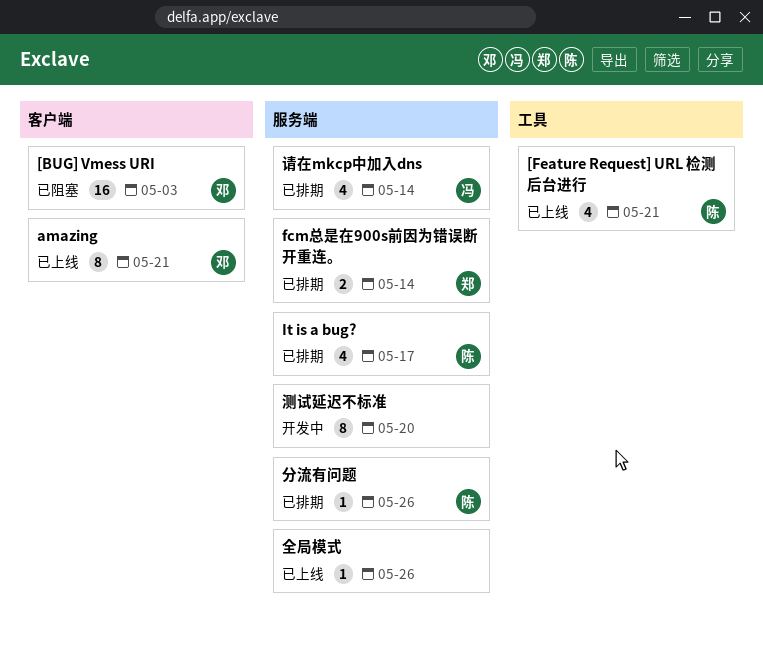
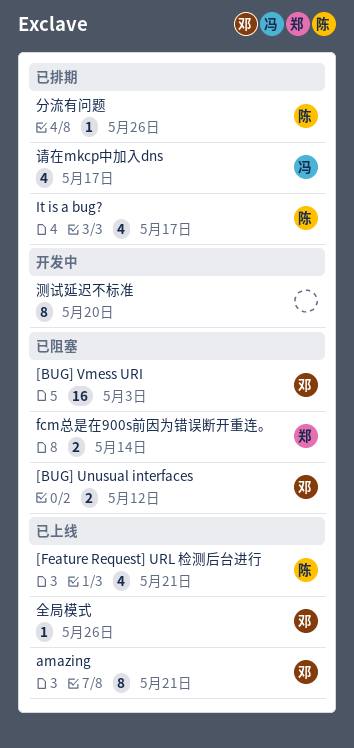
[BUG] Unusual interfaces: none -> present
fcm总是在900s前因为错误断开重连。, status: 已排期 -> 已阻塞
全局模式, owner: none -> 邓
请在mkcp中加入dns, due: May 14 -> May 17

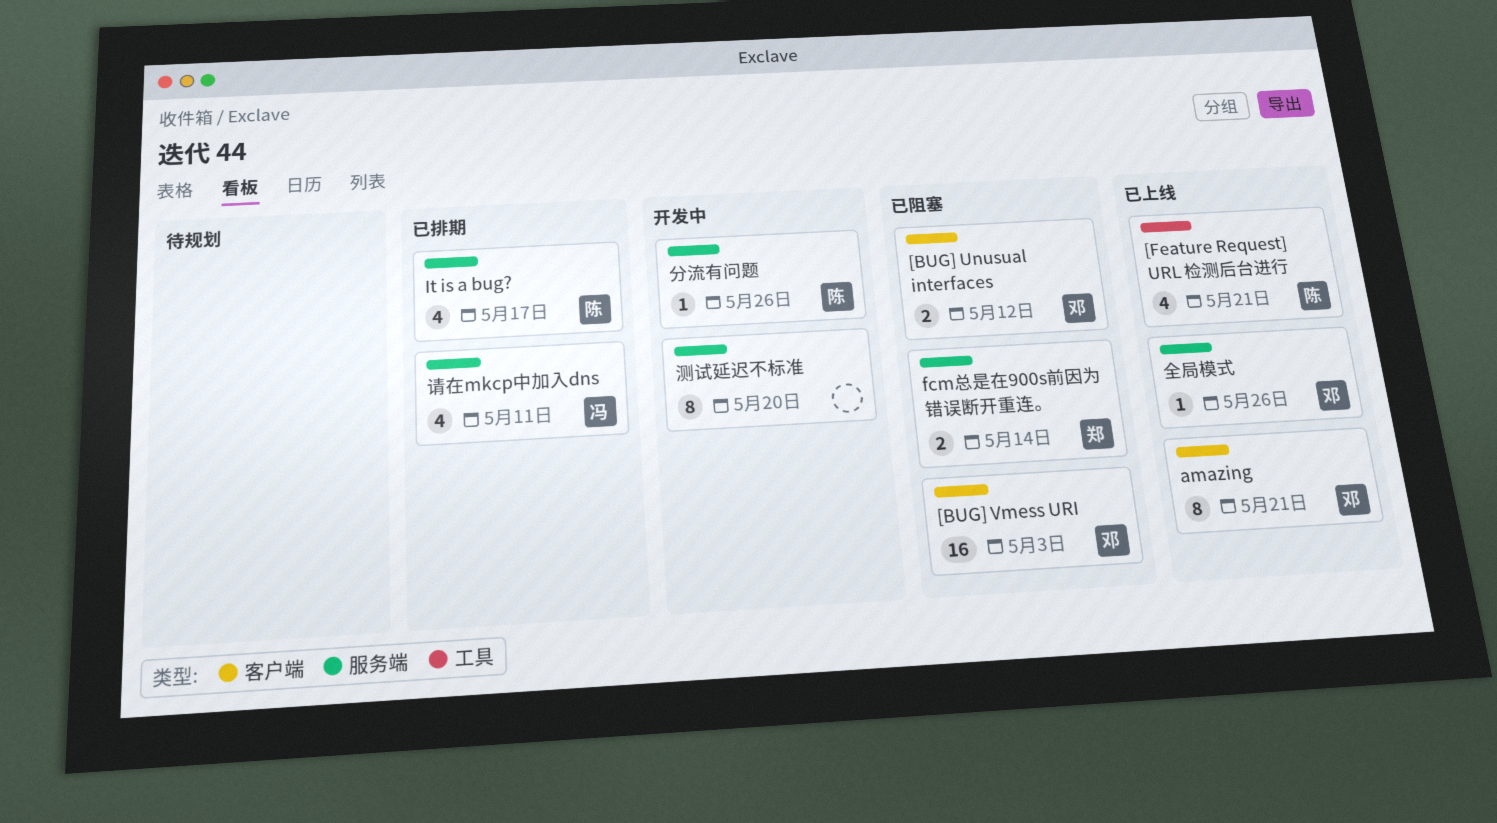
分流有问题, status: 已排期 -> 开发中
请在mkcp中加入dns, due: May 17 -> May 11

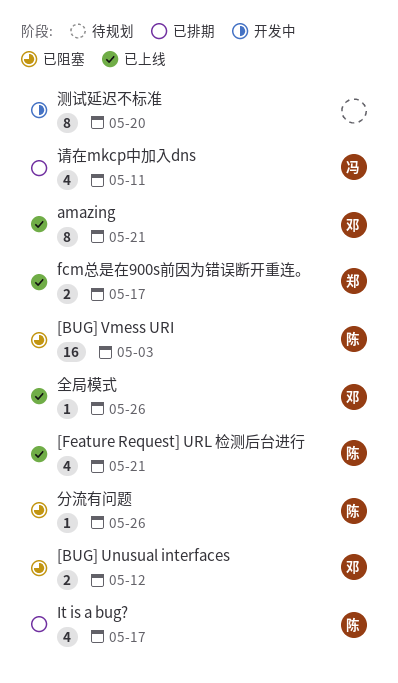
[BUG] Vmess URI, owner: 邓 -> 陈
fcm总是在900s前因为错误断开重连。, status: 已阻塞 -> 已上线
fcm总是在900s前因为错误断开重连。, due: May 14 -> May 17
分流有问题, status: 开发中 -> 已阻塞

